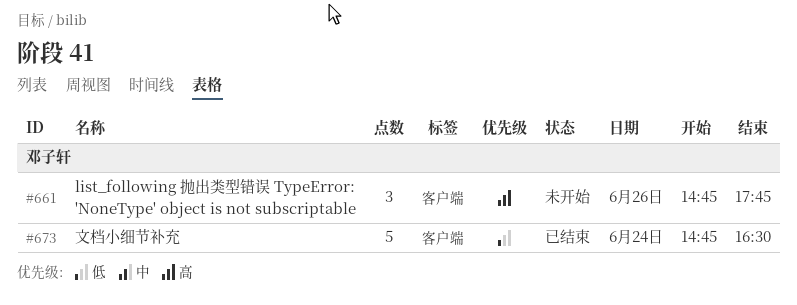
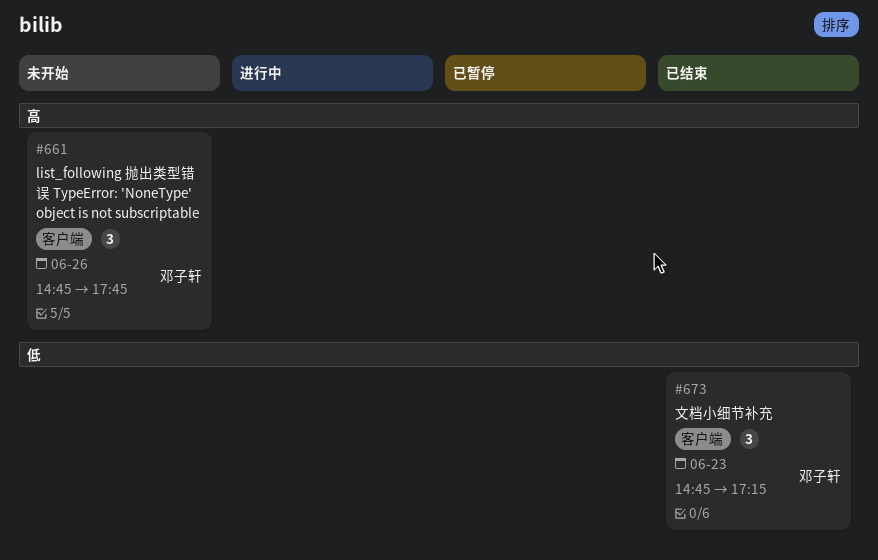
#673, estimate: 5 -> 3
#673, day: Jun 24 -> Jun 23
#673, ends: 16:30 -> 17:15

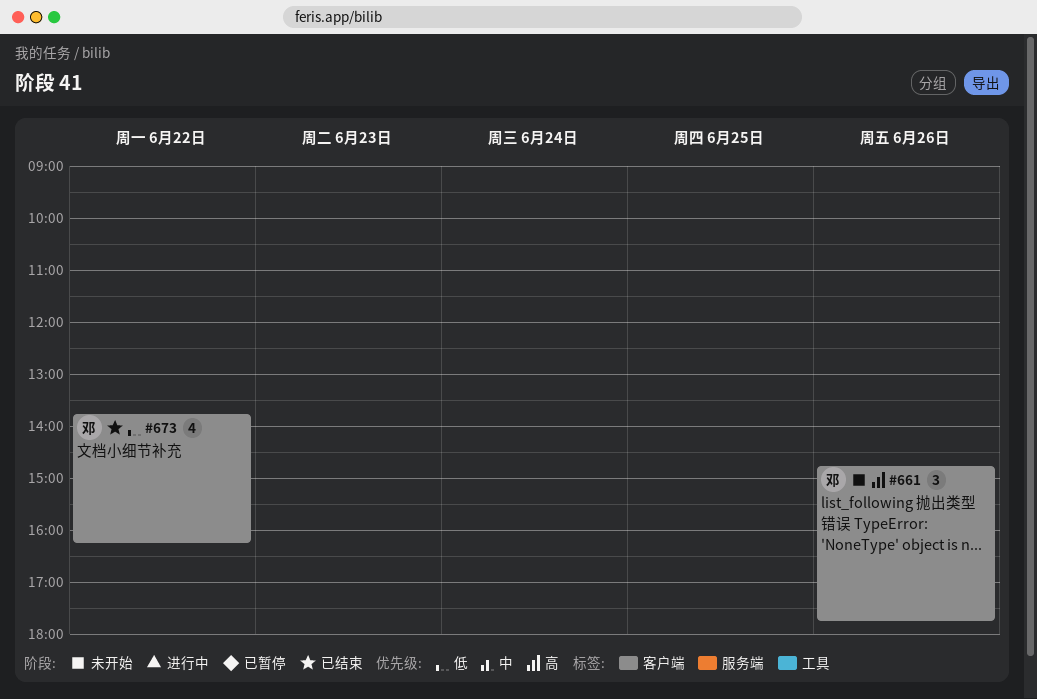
#673, estimate: 3 -> 4
#673, day: Jun 23 -> Jun 22
#673, begins: 14:45 -> 13:45
#673, ends: 17:15 -> 16:15

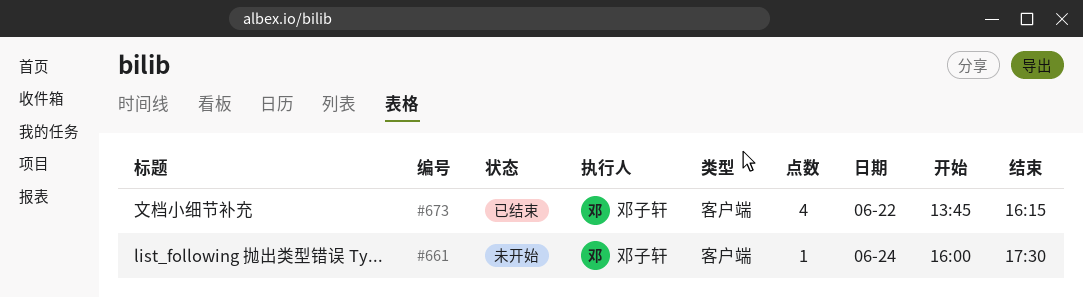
#661, estimate: 3 -> 1
#661, day: Jun 26 -> Jun 24
#661, begins: 14:45 -> 16:00
#661, ends: 17:45 -> 17:30

